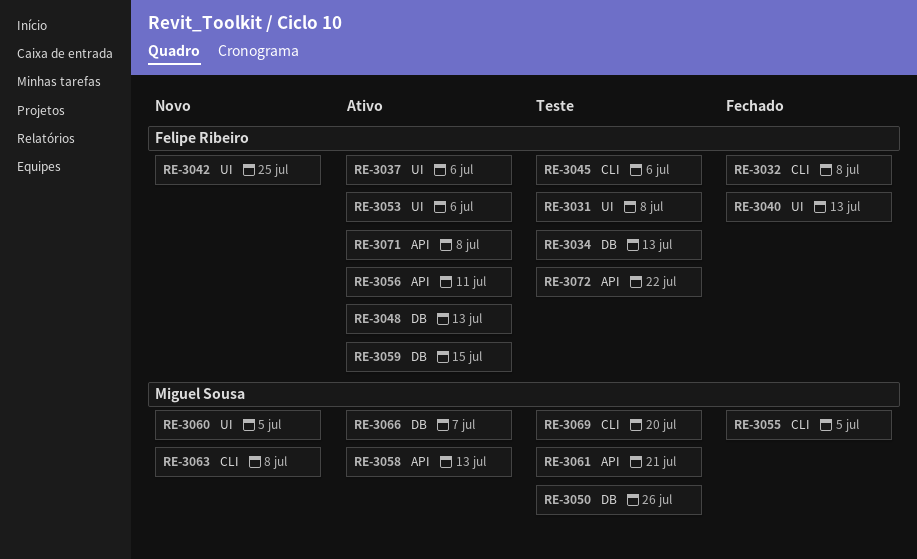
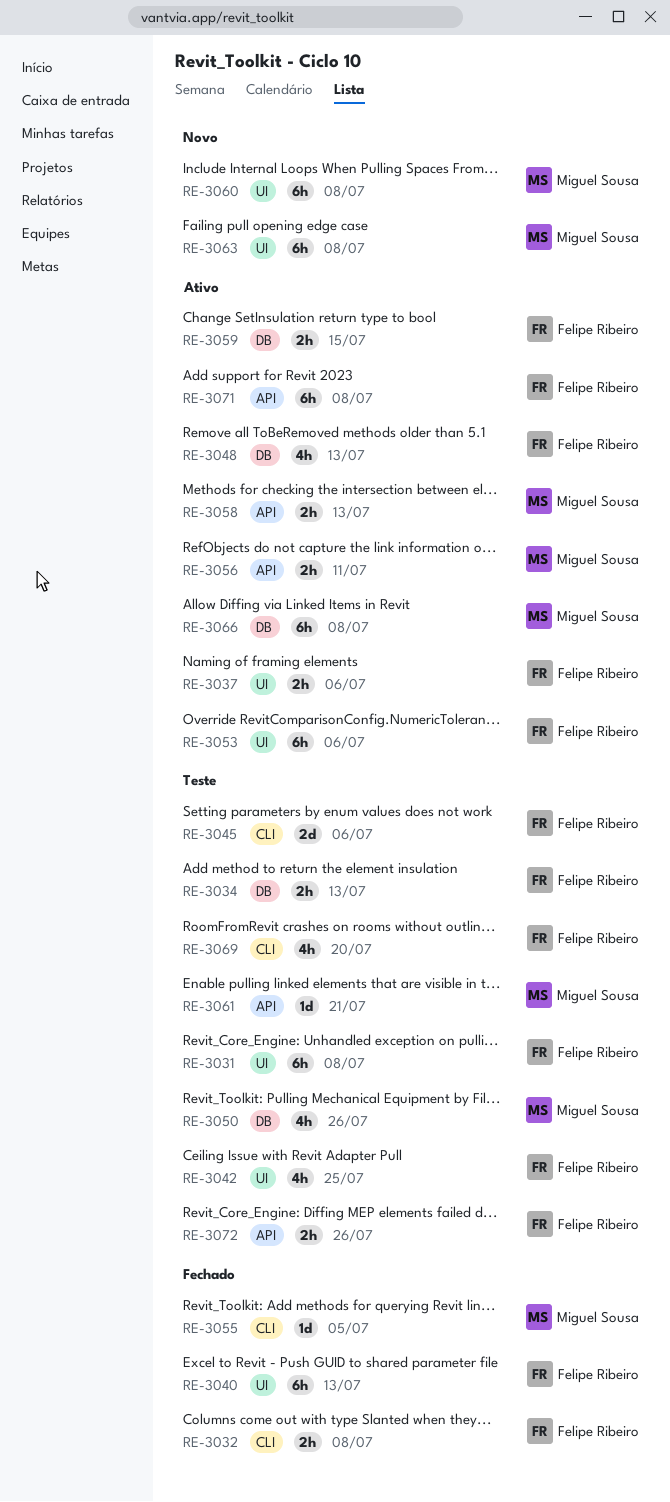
RE-3042, status: Novo -> Teste
RE-3056, owner: Felipe Ribeiro -> Miguel Sousa
RE-3060, due: Jul 5 -> Jul 8
RE-3063, label: CLI -> UI
RE-3066, due: Jul 7 -> Jul 8
RE-3069, owner: Miguel Sousa -> Felipe Ribeiro
RE-3072, due: Jul 22 -> Jul 26

